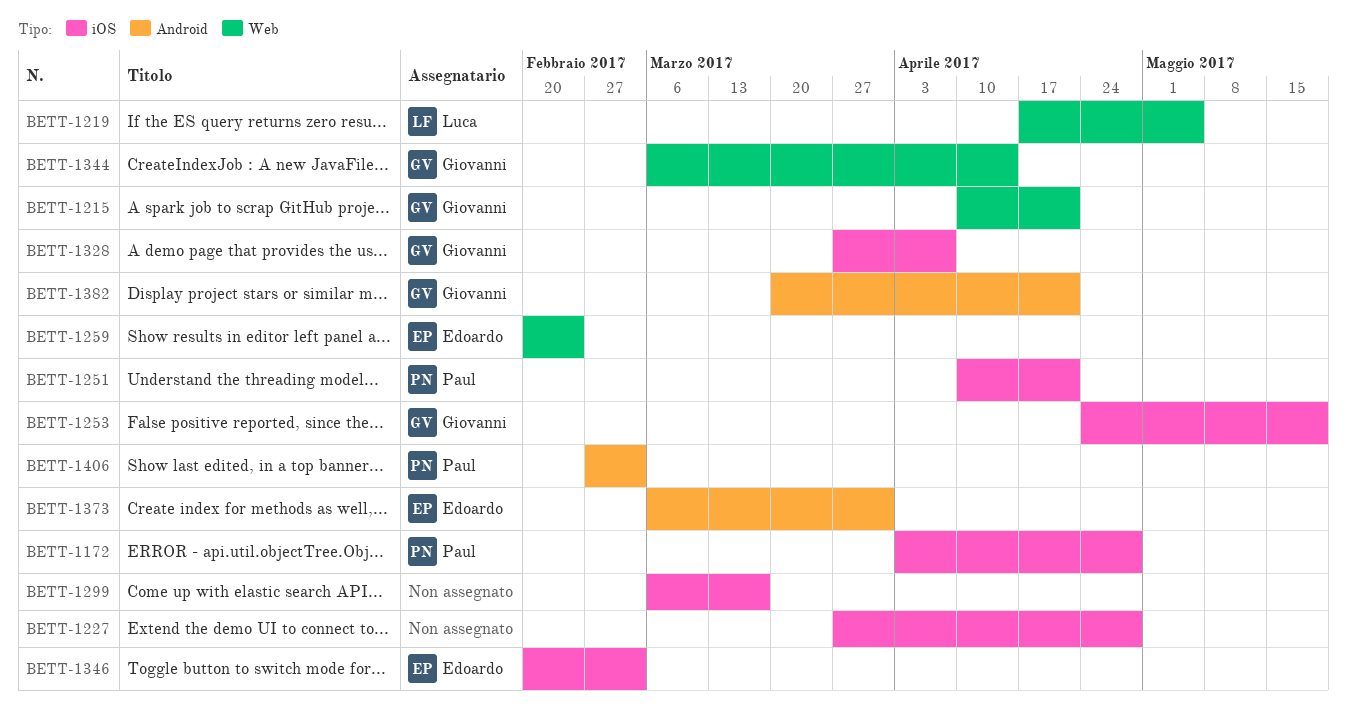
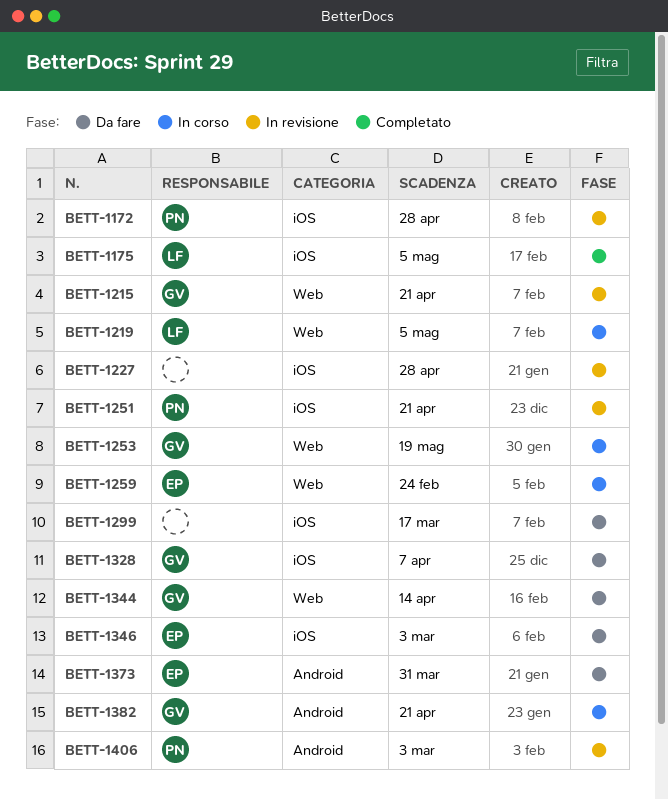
BETT-1175: none -> present
BETT-1253, label: iOS -> Web

